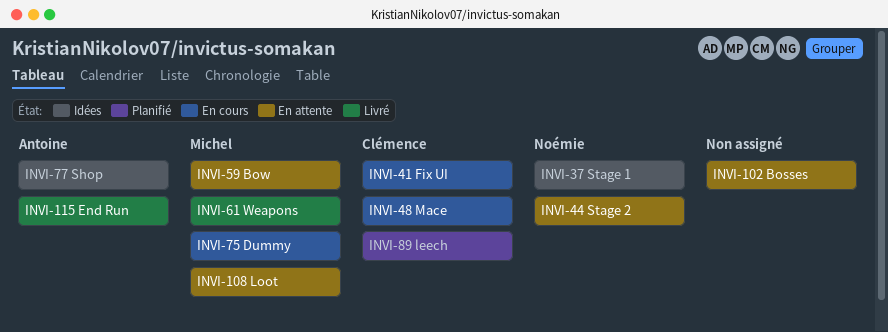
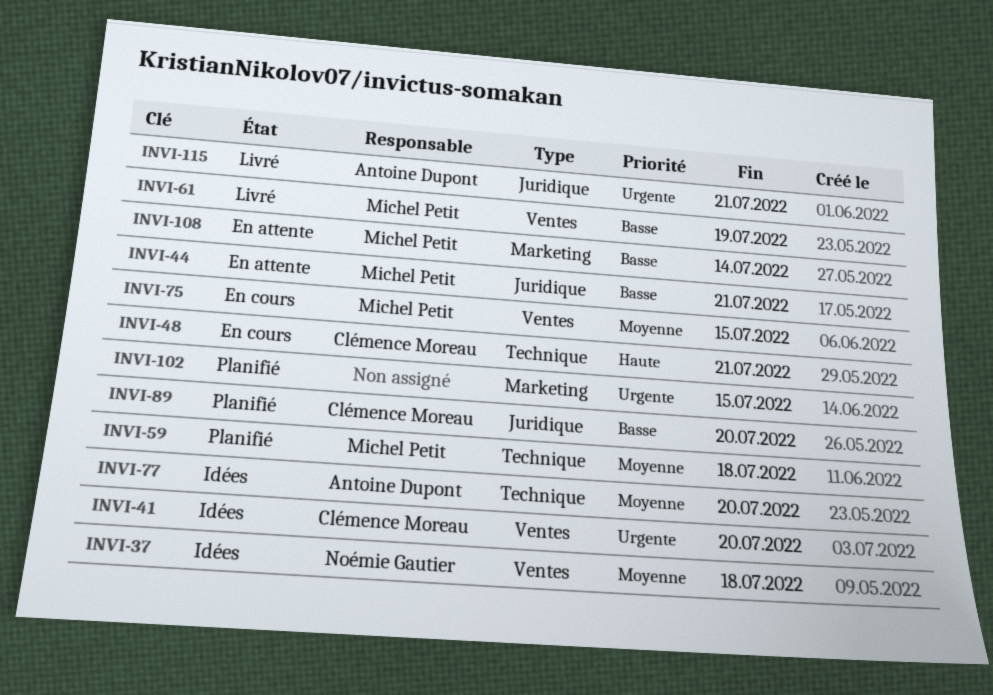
INVI-41, status: En cours -> Idées
INVI-44, owner: Noémie Gautier -> Michel Petit
INVI-59, status: En attente -> Planifié
INVI-102, status: En attente -> Planifié

